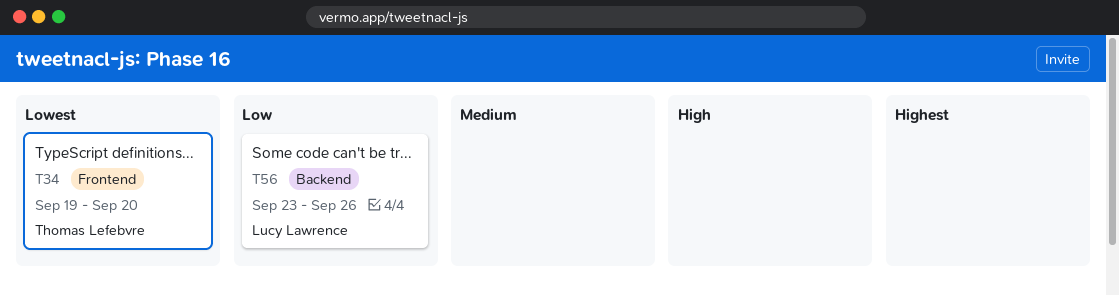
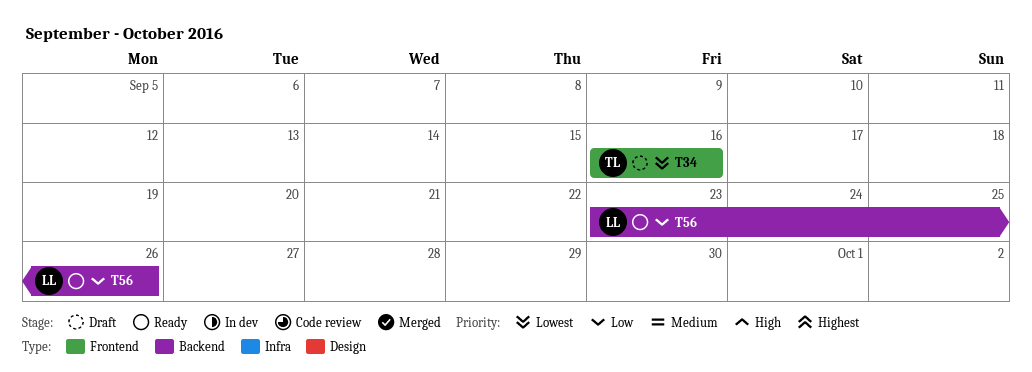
T34, start: Sep 19 -> Sep 16
T34, due: Sep 20 -> Sep 16

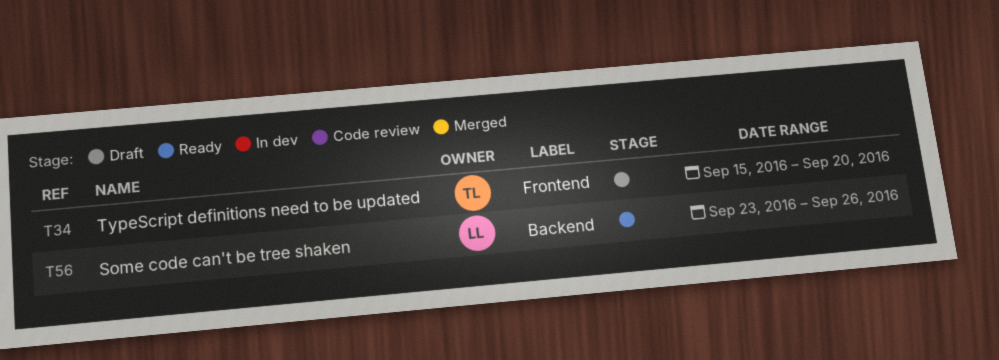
T34, start: Sep 16 -> Sep 15
T34, due: Sep 16 -> Sep 20

